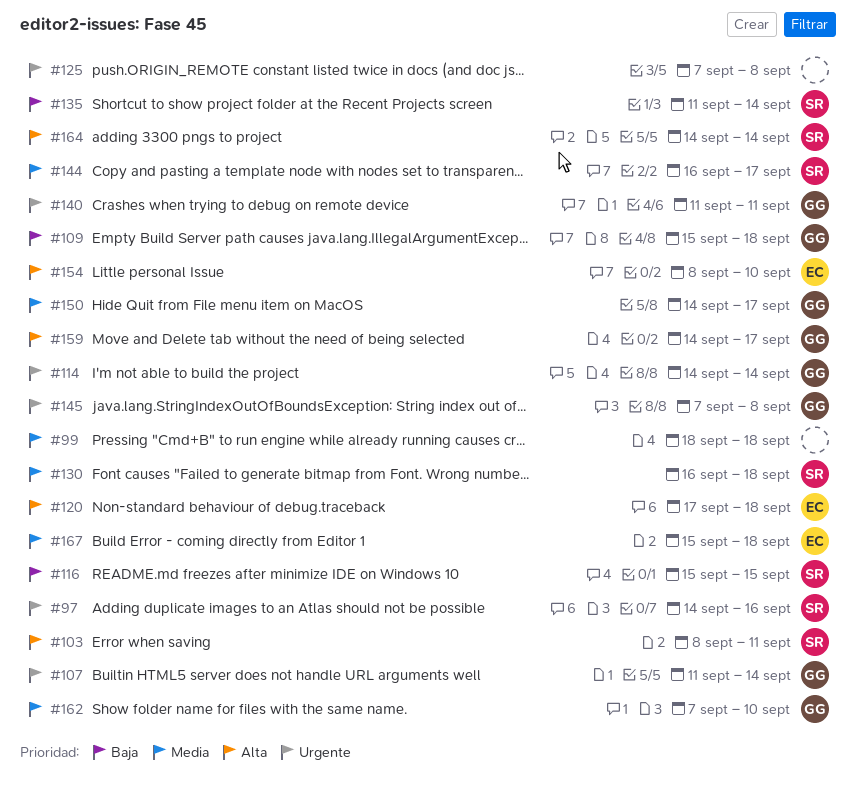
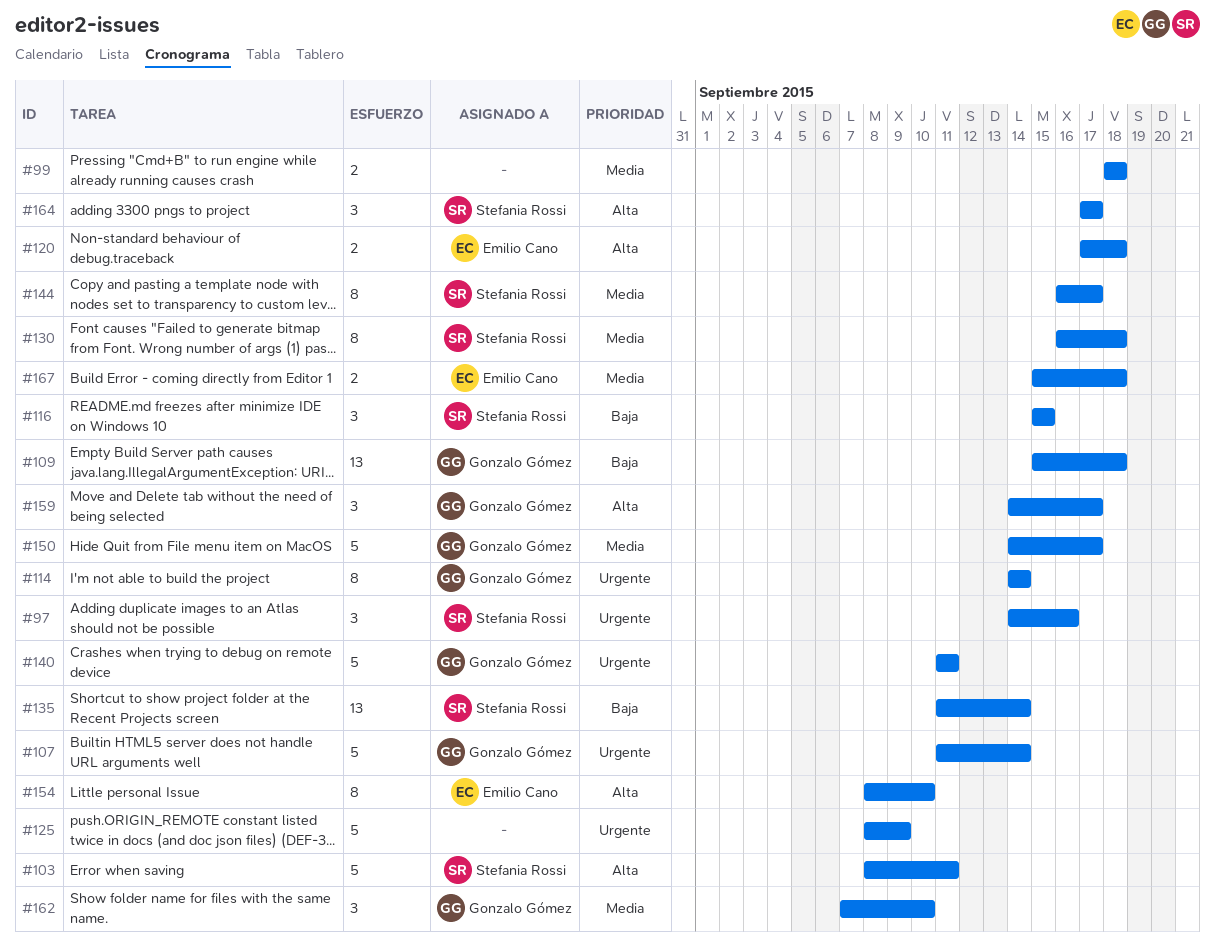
#125, start: Sep 7 -> Sep 8
#125, due: Sep 8 -> Sep 9
#145: present -> none
#164, start: Sep 14 -> Sep 17
#164, due: Sep 14 -> Sep 17

